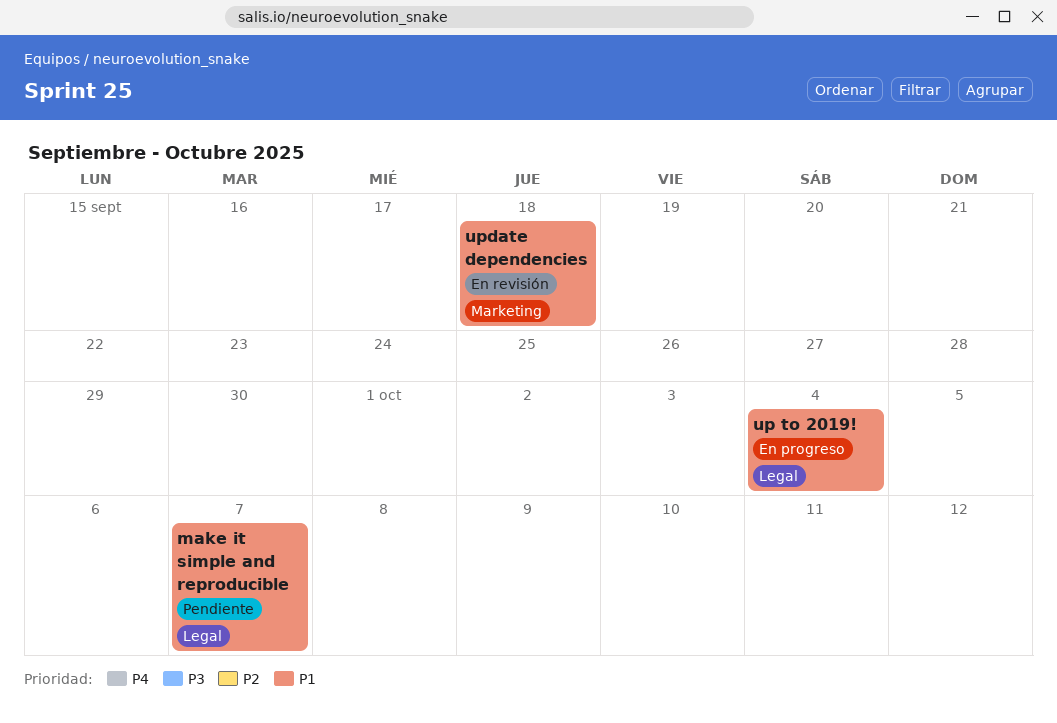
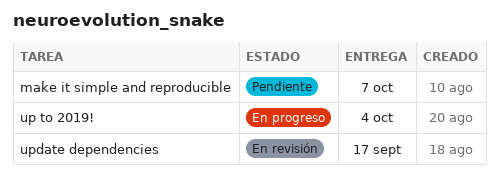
update dependencies, due: Sep 18 -> Sep 17

